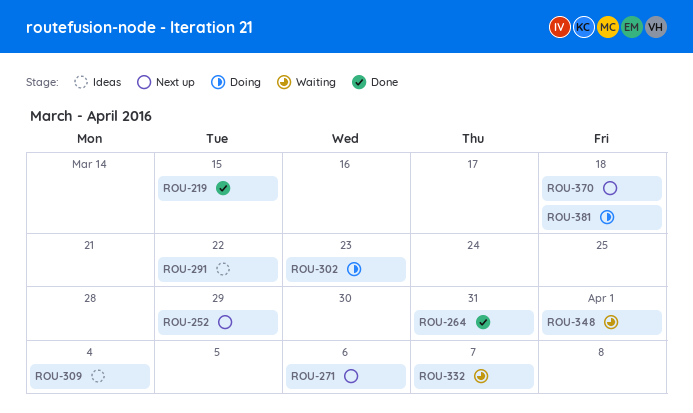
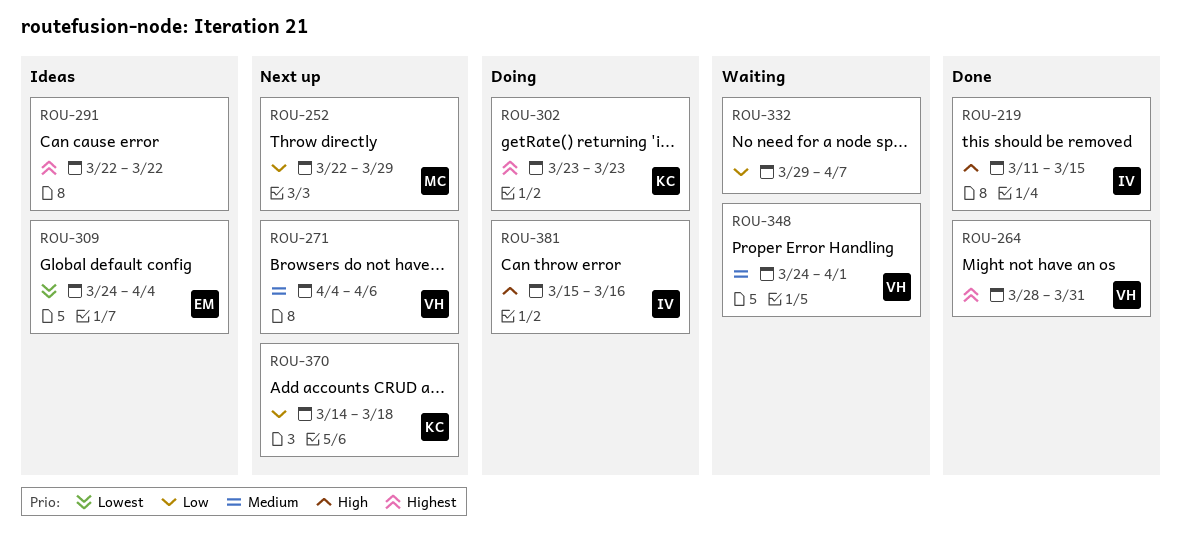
ROU-381, due: Mar 18 -> Mar 16

